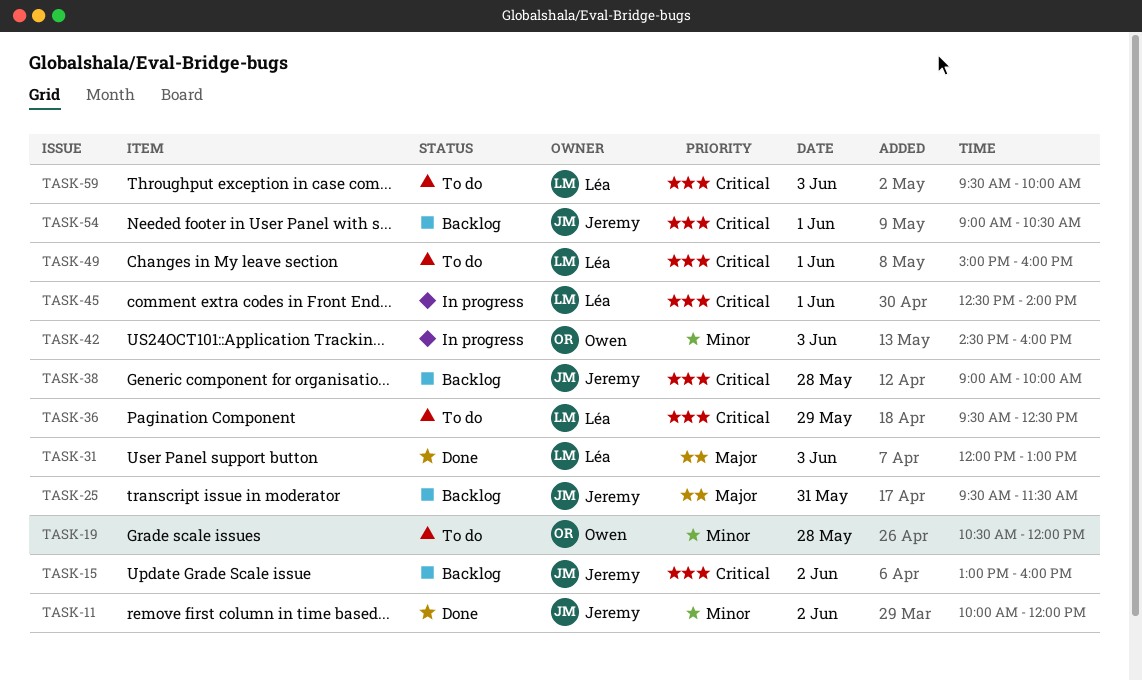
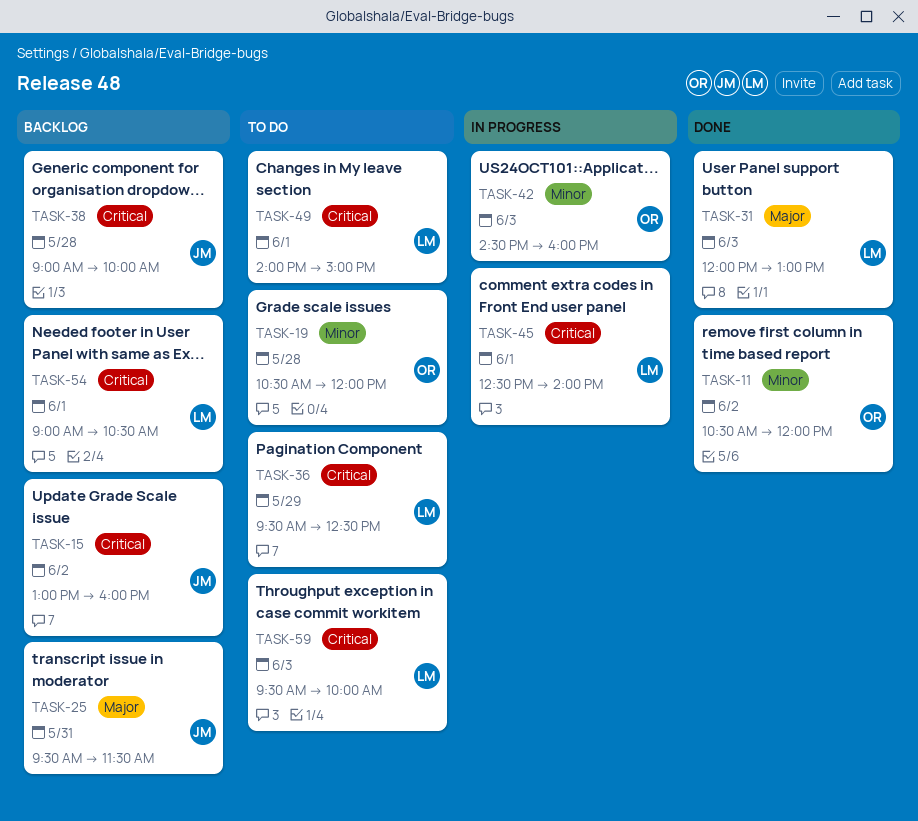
TASK-11, owner: Jeremy -> Owen
TASK-11, begins: 10:00 -> 10:30
TASK-49, begins: 15:00 -> 14:00
TASK-49, ends: 16:00 -> 15:00
TASK-54, owner: Jeremy -> Léa

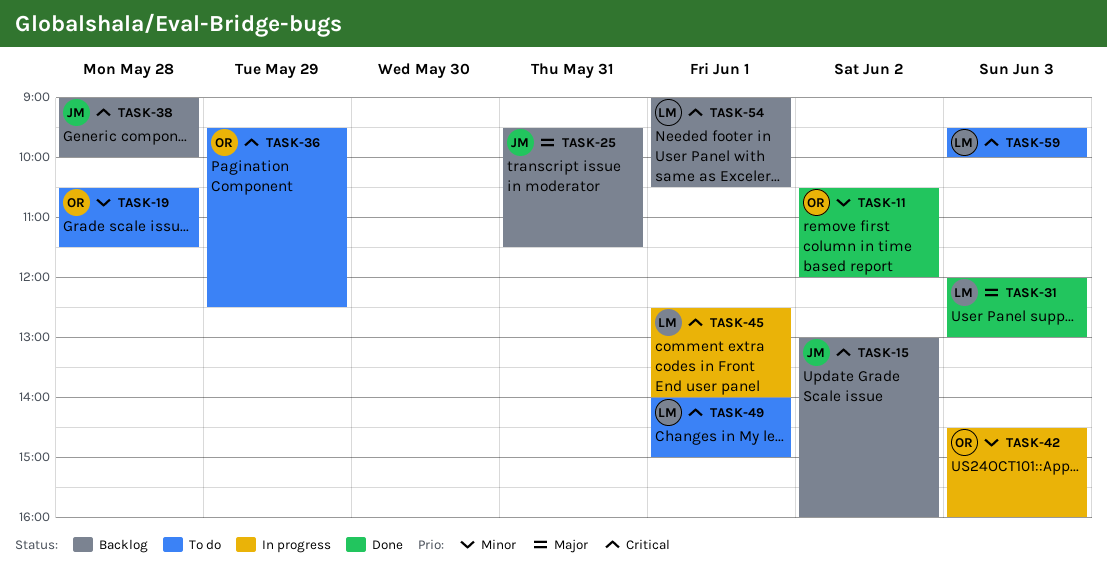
TASK-19, ends: 12:00 -> 11:30
TASK-36, owner: LM -> OR

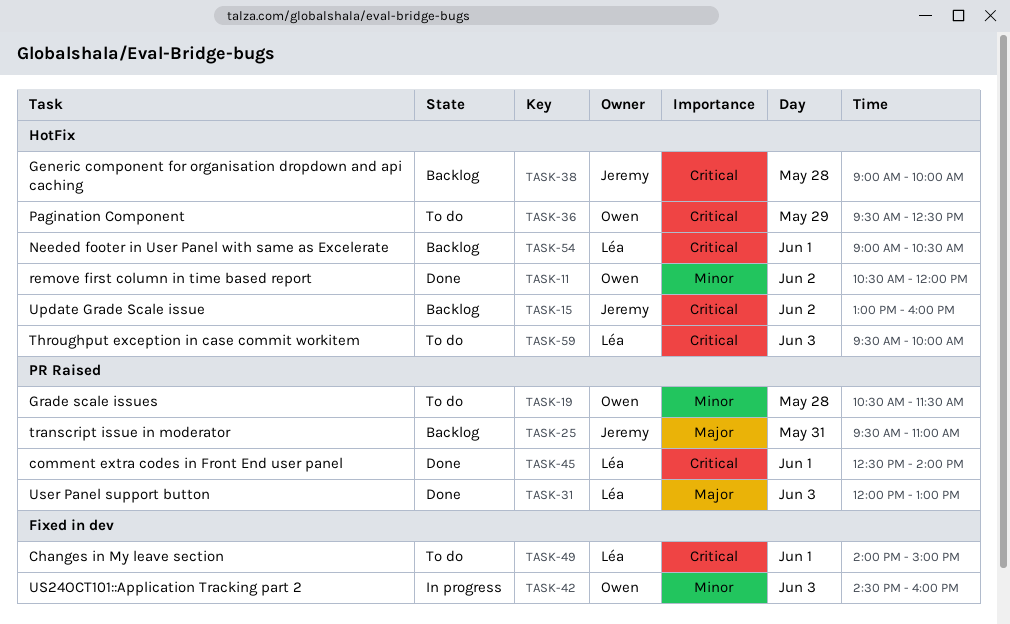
TASK-25, ends: 11:30 -> 11:00
TASK-45, status: In progress -> Done

